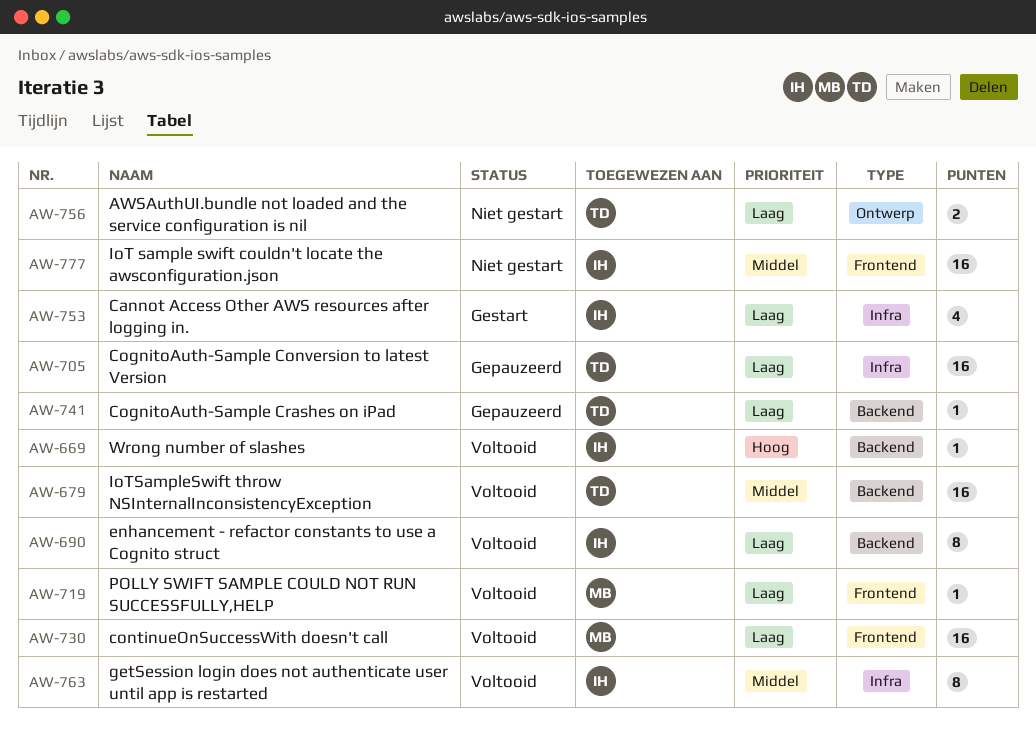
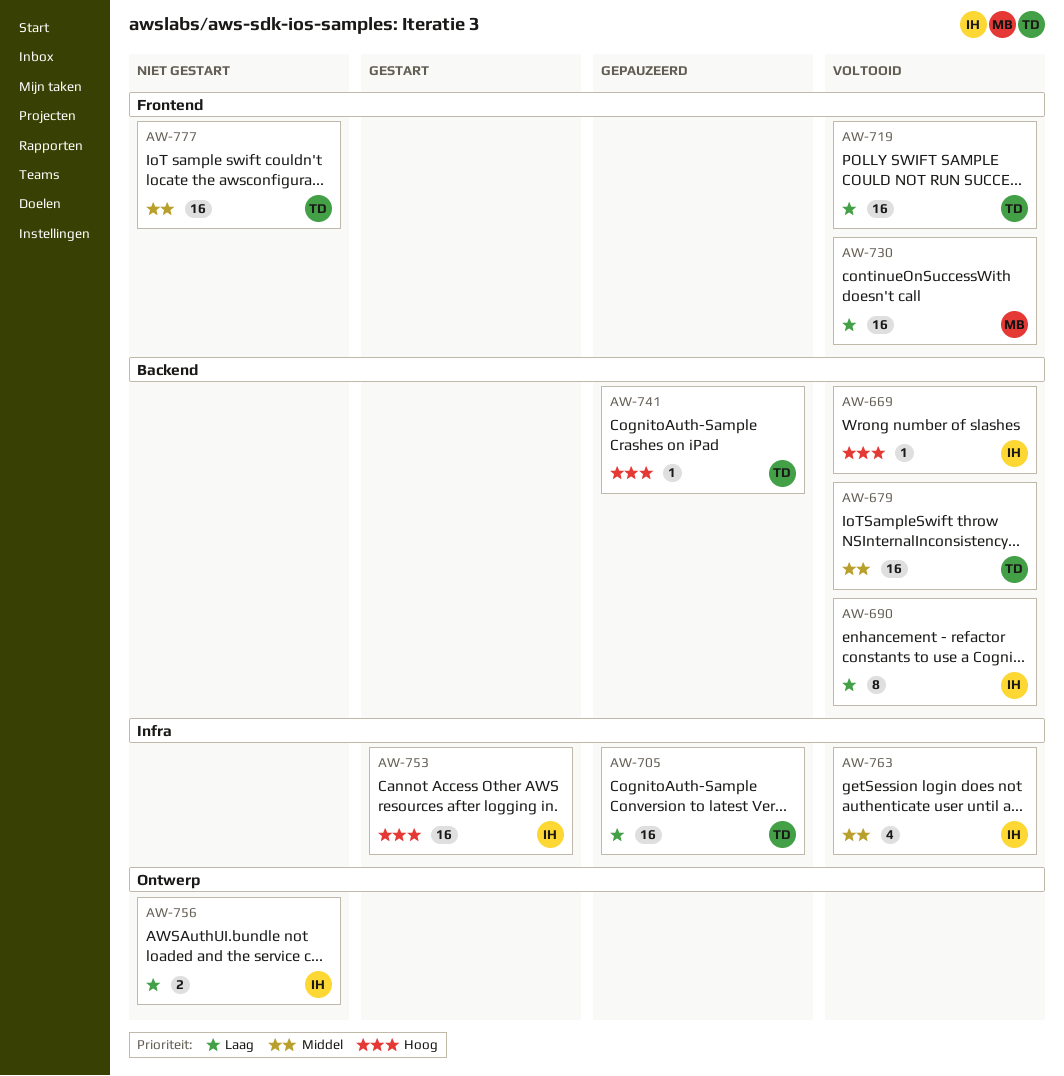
AW-719, owner: MB -> TD
AW-719, estimate: 1 -> 16
AW-741, priority: Laag -> Hoog
AW-753, priority: Laag -> Hoog
AW-753, estimate: 4 -> 16
AW-756, owner: TD -> IH
AW-763, estimate: 8 -> 4
AW-777, owner: IH -> TD

